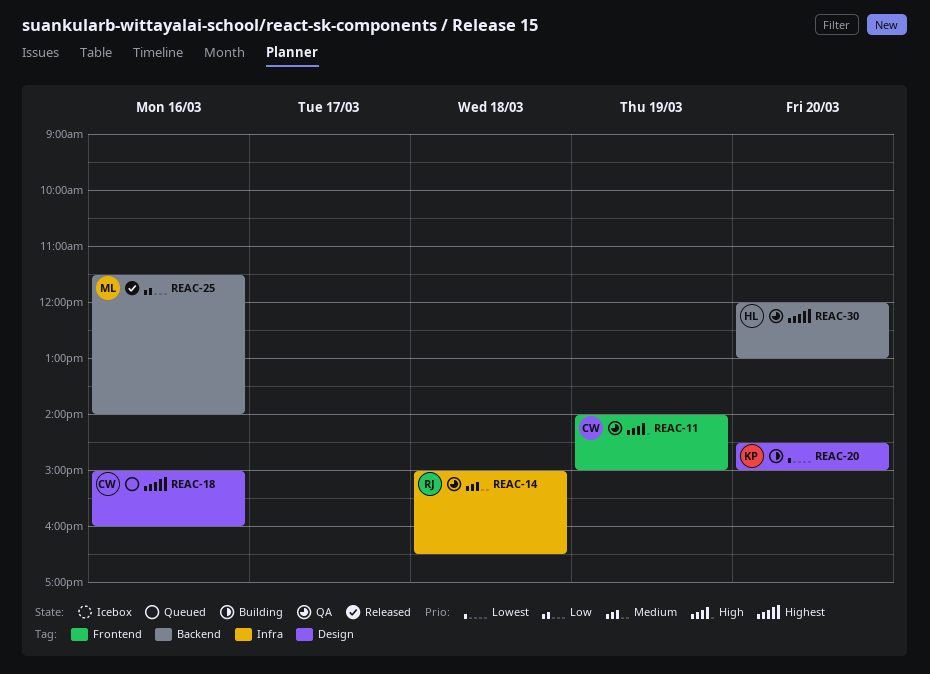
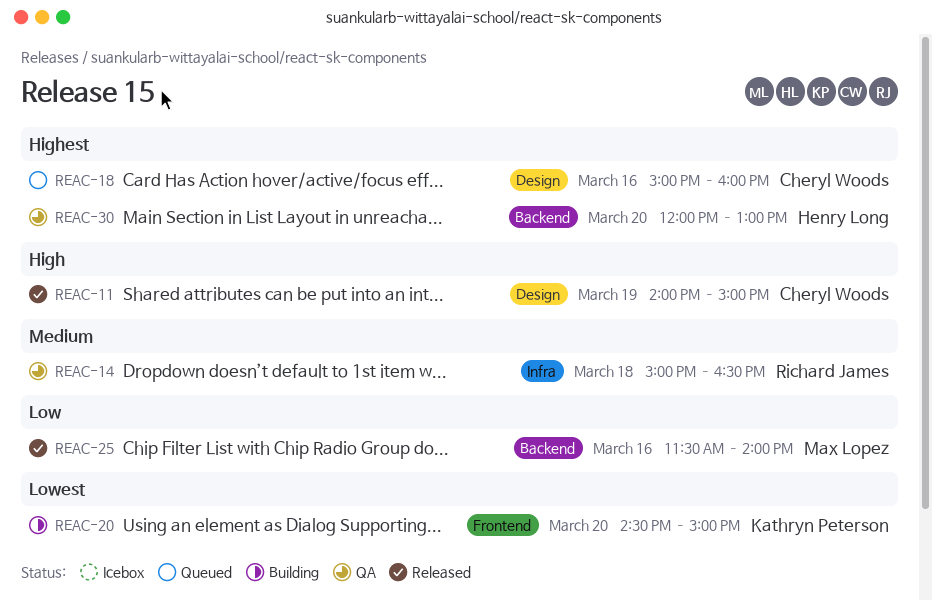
REAC-11, status: QA -> Released
REAC-11, label: Frontend -> Design
REAC-20, label: Design -> Frontend

